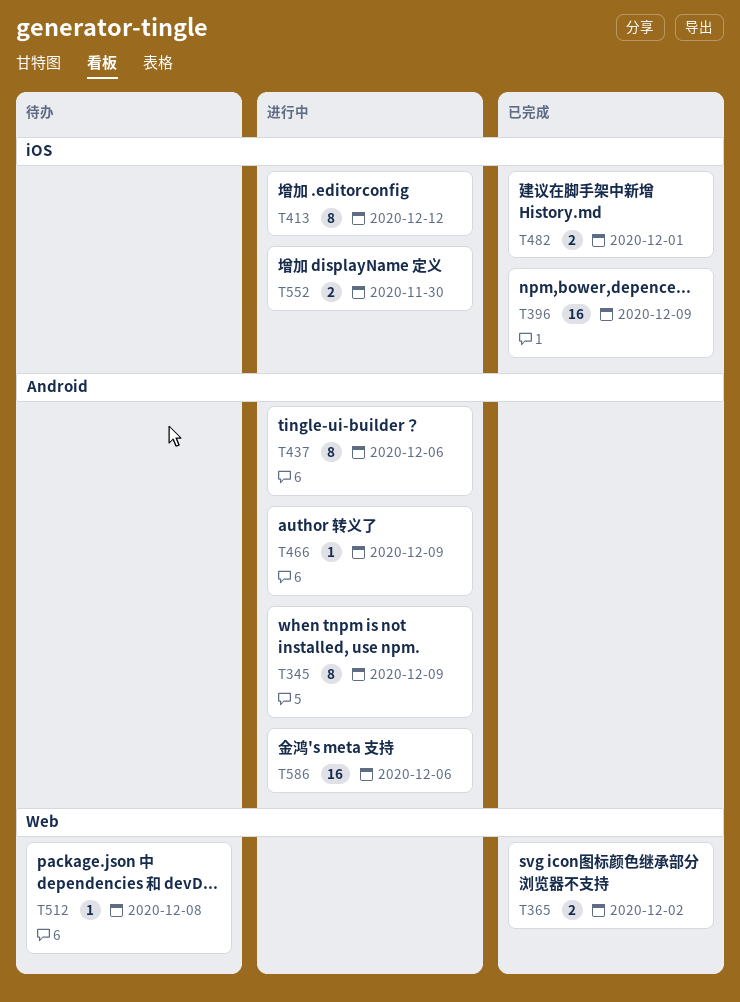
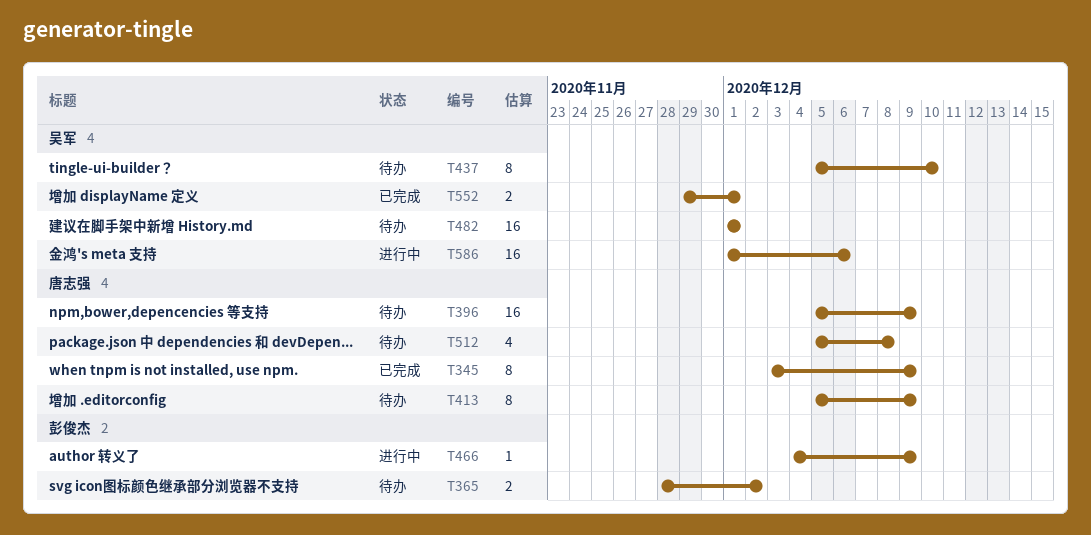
T345, status: 进行中 -> 已完成
T365, status: 已完成 -> 待办
T396, status: 已完成 -> 待办
T413, status: 进行中 -> 待办
T413, due: Dec 12 -> Dec 9
T437, status: 进行中 -> 待办
T437, due: Dec 6 -> Dec 10
T482, status: 已完成 -> 待办
T482, estimate: 2 -> 16
T512, estimate: 1 -> 4
T552, status: 进行中 -> 已完成
T552, due: Nov 30 -> Dec 1

